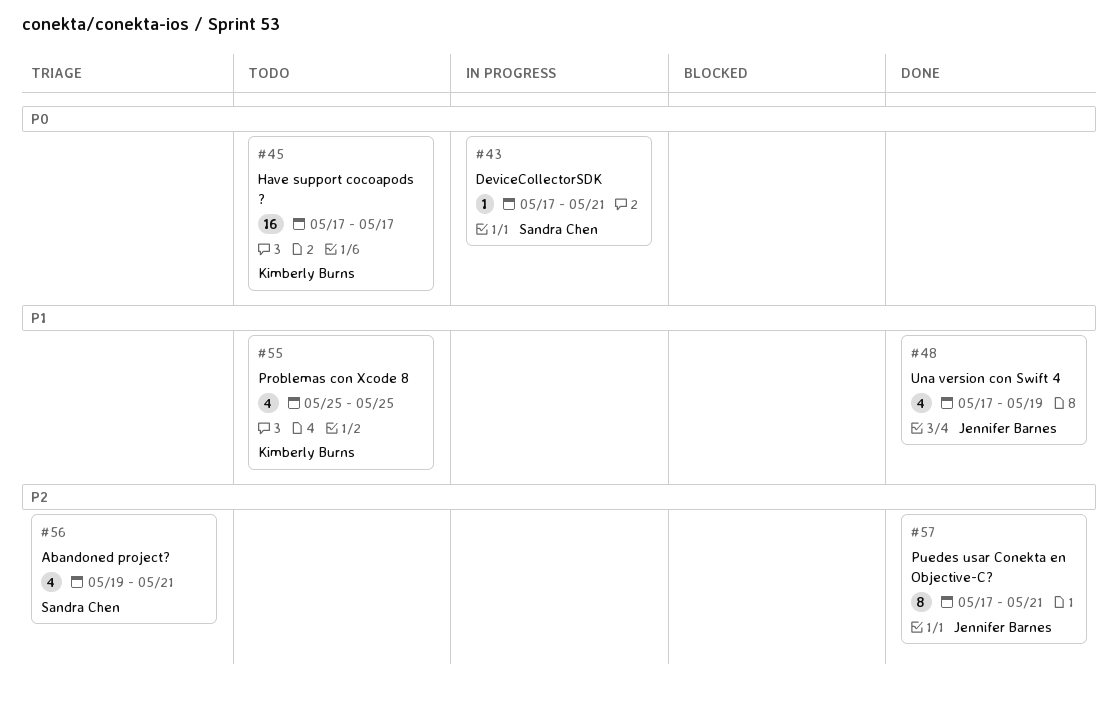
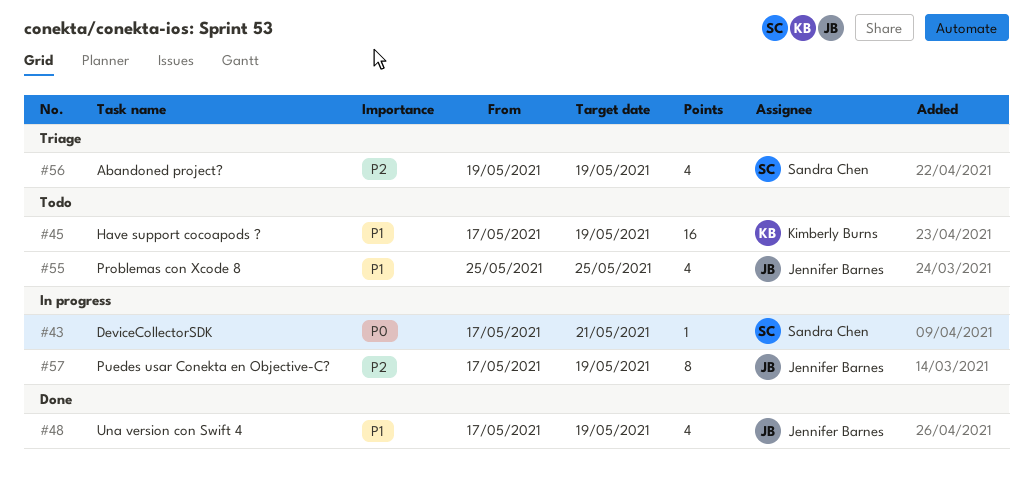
#45, priority: P0 -> P1
#45, due: May 17 -> May 19
#55, owner: Kimberly Burns -> Jennifer Barnes
#56, due: May 21 -> May 19
#57, status: Done -> In progress
#57, due: May 21 -> May 19

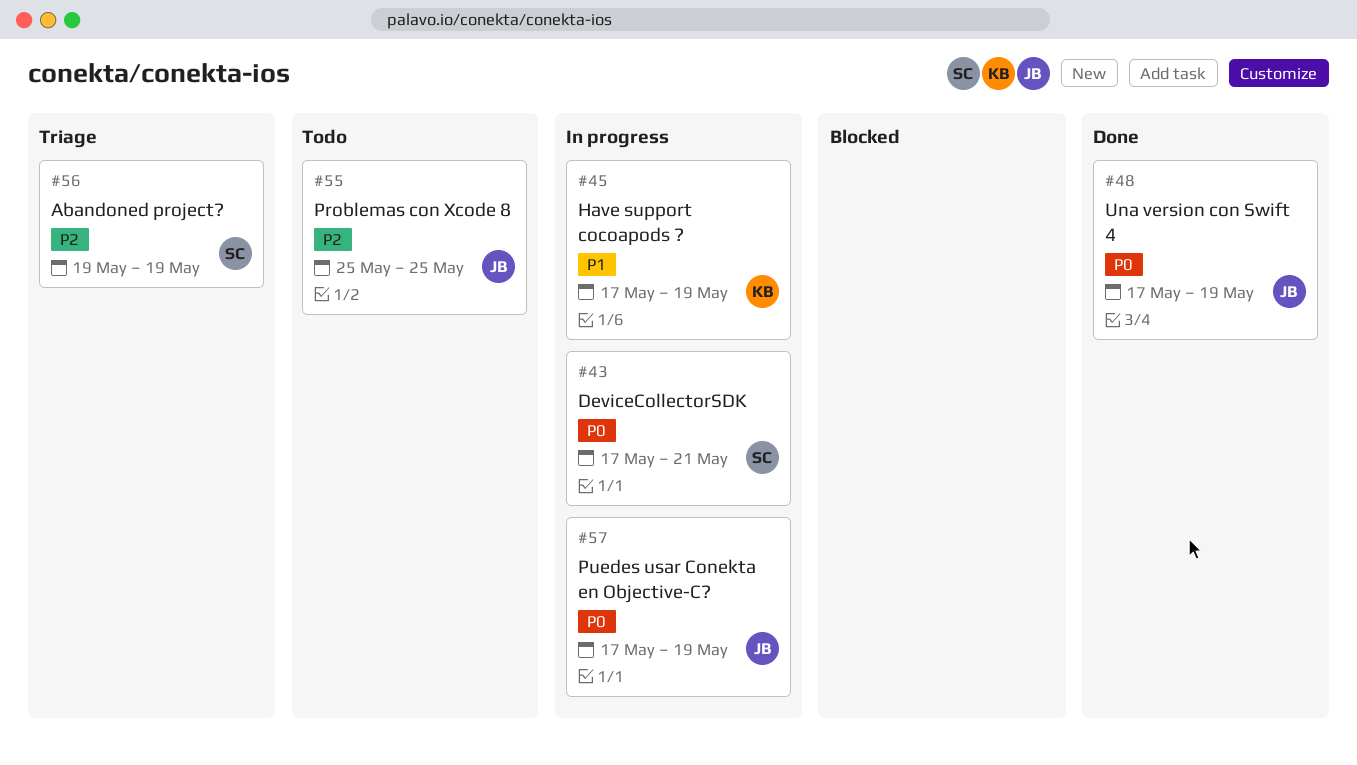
#45, status: Todo -> In progress
#48, priority: P1 -> P0
#55, priority: P1 -> P2
#57, priority: P2 -> P0

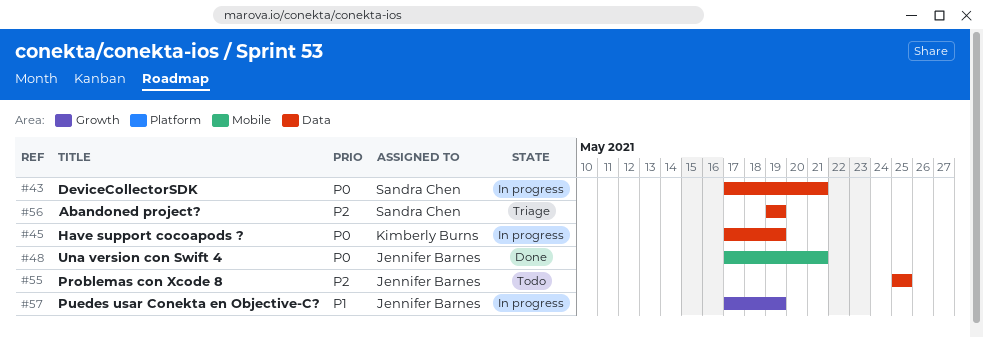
#45, priority: P1 -> P0
#48, due: May 19 -> May 21
#57, priority: P0 -> P1

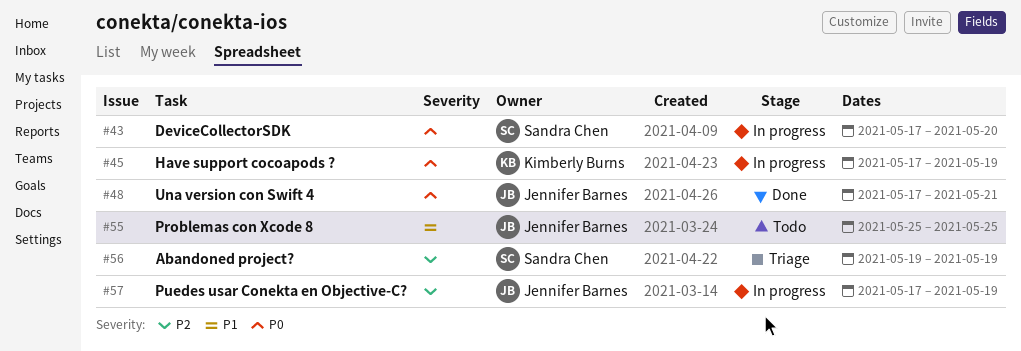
#43, due: May 21 -> May 20
#55, priority: P2 -> P1
#57, priority: P1 -> P2

